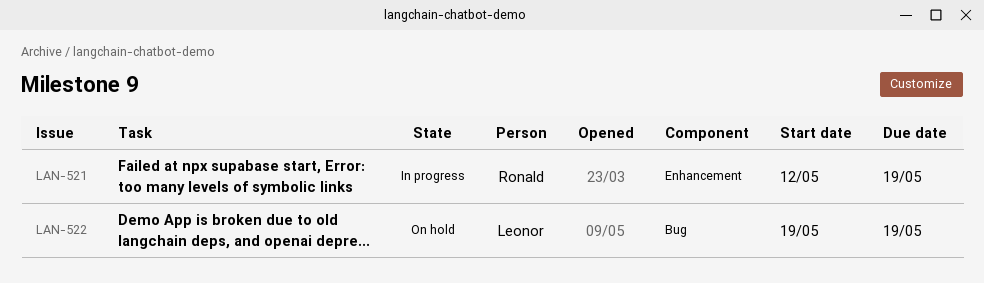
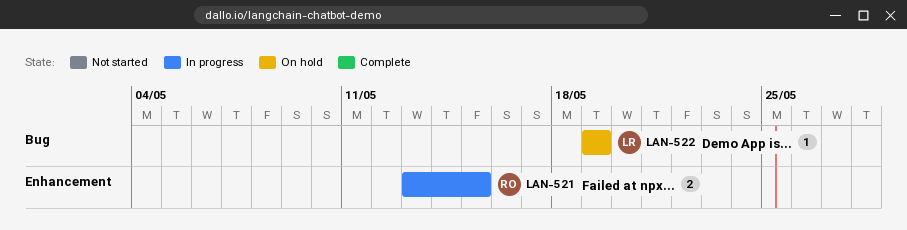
LAN-521, start: May 12 -> May 13
LAN-521, due: May 19 -> May 15

